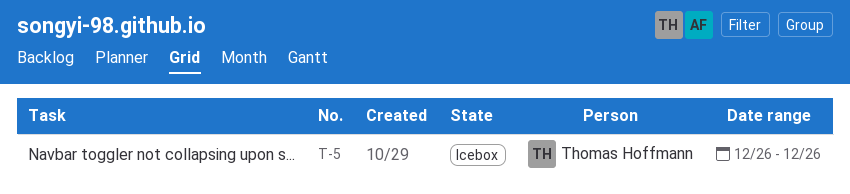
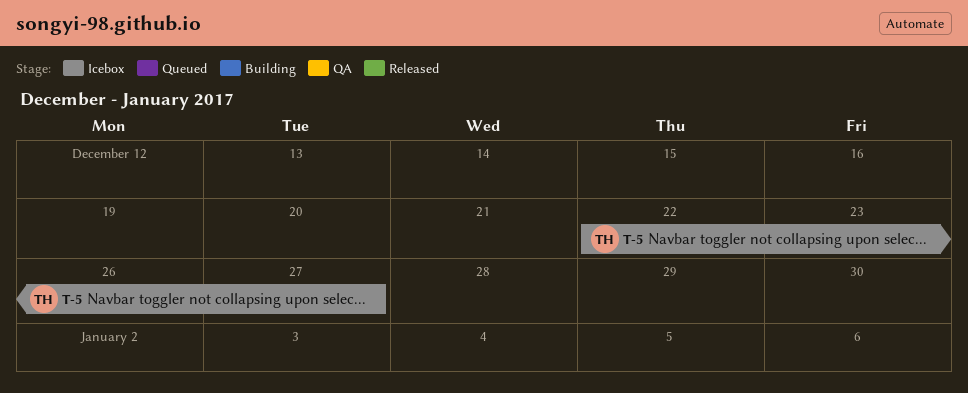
T-5, start: Dec 26 -> Dec 22
T-5, due: Dec 26 -> Dec 27

